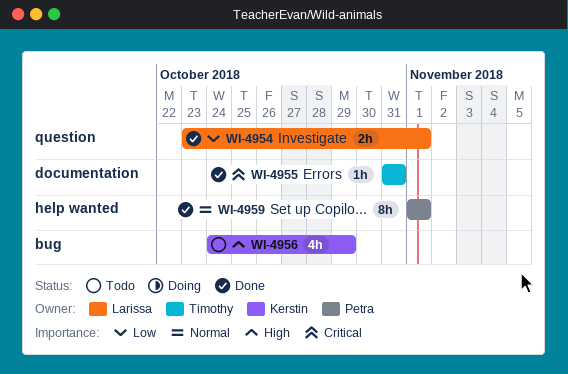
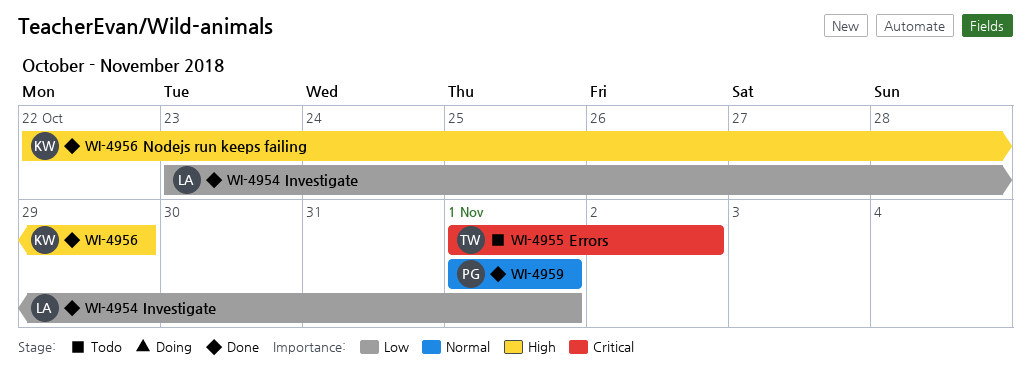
WI-4955, status: Done -> Todo
WI-4955, start: Oct 31 -> Nov 1
WI-4955, due: Oct 31 -> Nov 2
WI-4956, status: Todo -> Done
WI-4956, start: Oct 24 -> Oct 22

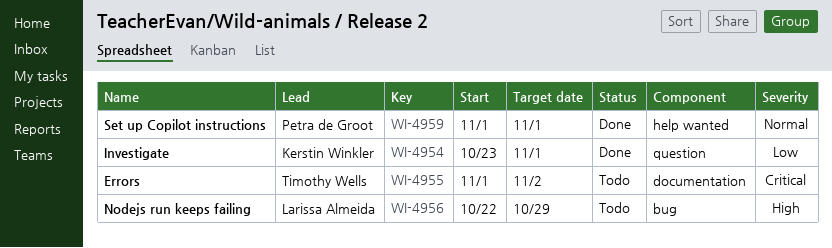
WI-4954, owner: Larissa Almeida -> Kerstin Winkler
WI-4956, status: Done -> Todo
WI-4956, owner: Kerstin Winkler -> Larissa Almeida

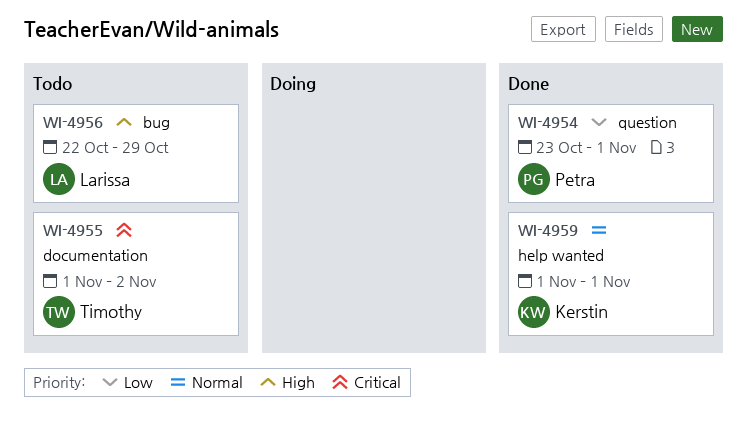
WI-4954, owner: Kerstin Winkler -> Petra de Groot
WI-4959, owner: Petra de Groot -> Kerstin Winkler

